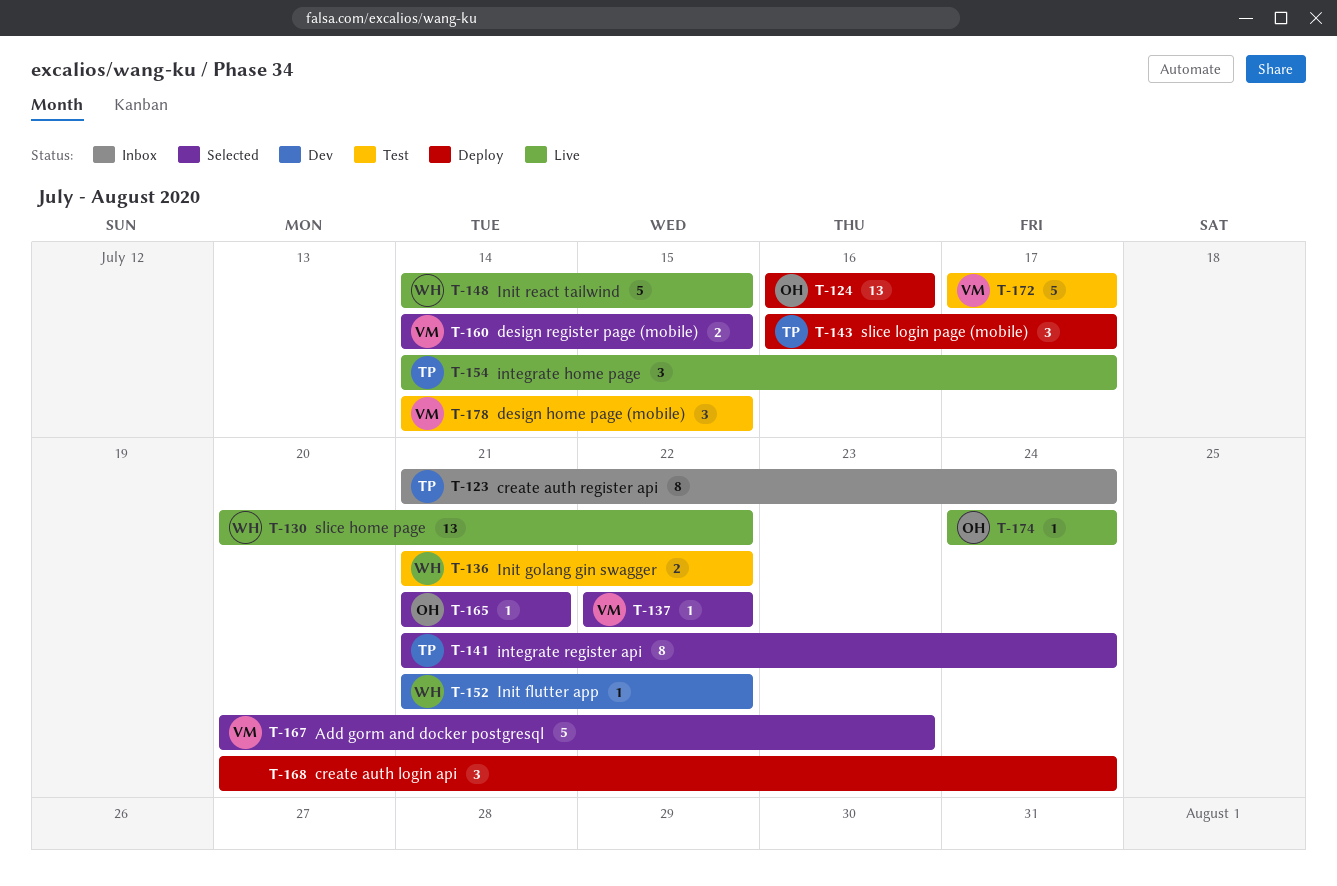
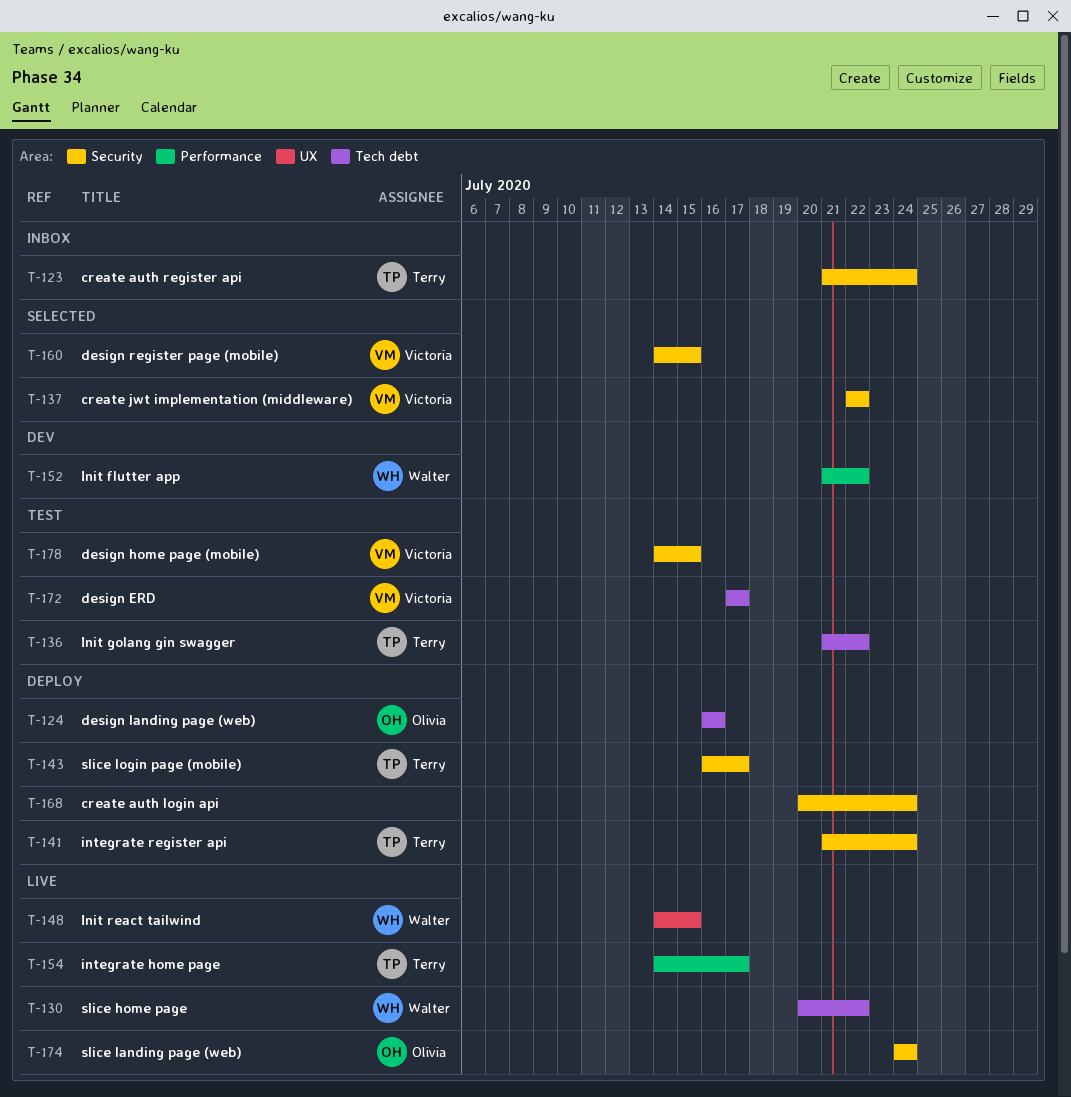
T-136, owner: Walter -> Terry
T-141, status: Selected -> Deploy
T-165: present -> none
T-167: present -> none

